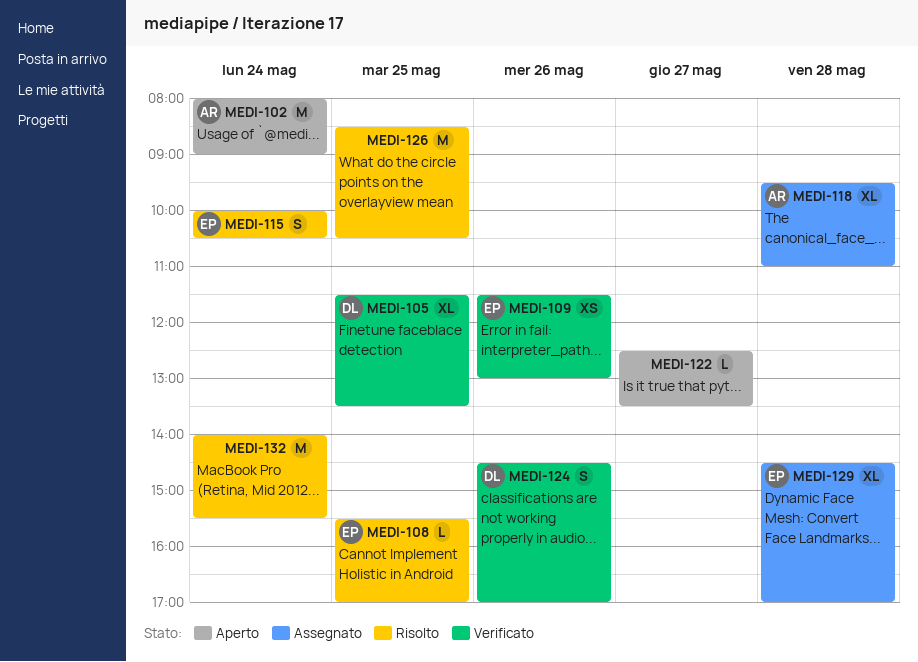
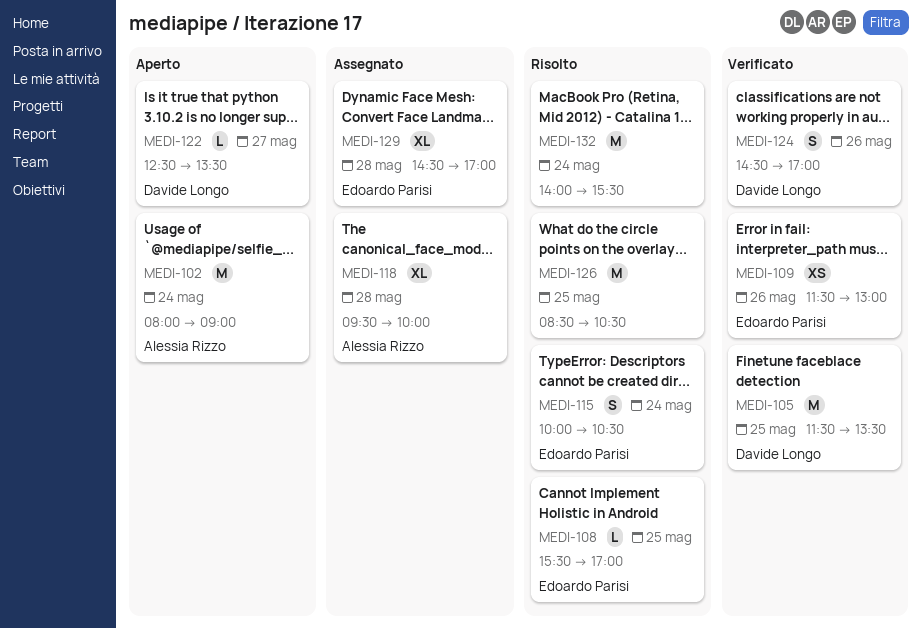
MEDI-105, estimate: XL -> M
MEDI-118, ends: 11:00 -> 10:00
MEDI-122, owner: none -> Davide Longo

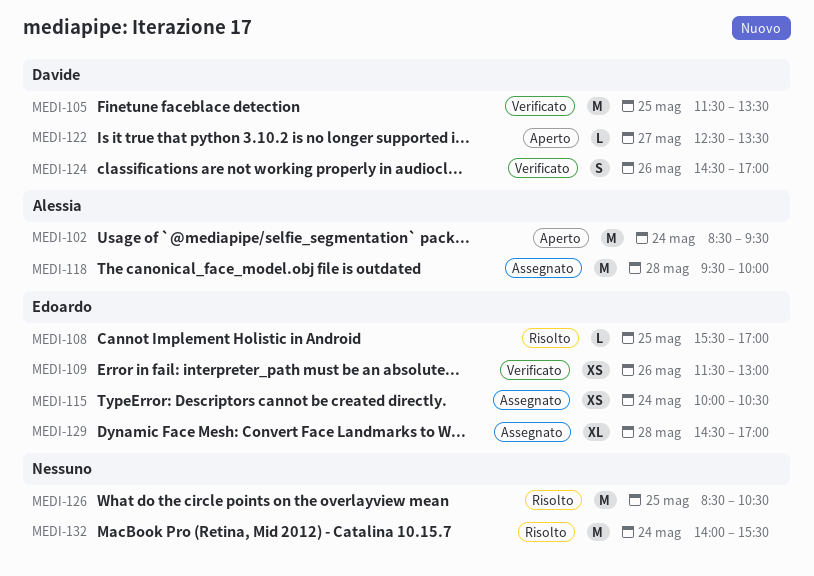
MEDI-102, begins: 08:00 -> 08:30
MEDI-102, ends: 09:00 -> 09:30
MEDI-115, status: Risolto -> Assegnato
MEDI-115, estimate: S -> XS
MEDI-118, estimate: XL -> M

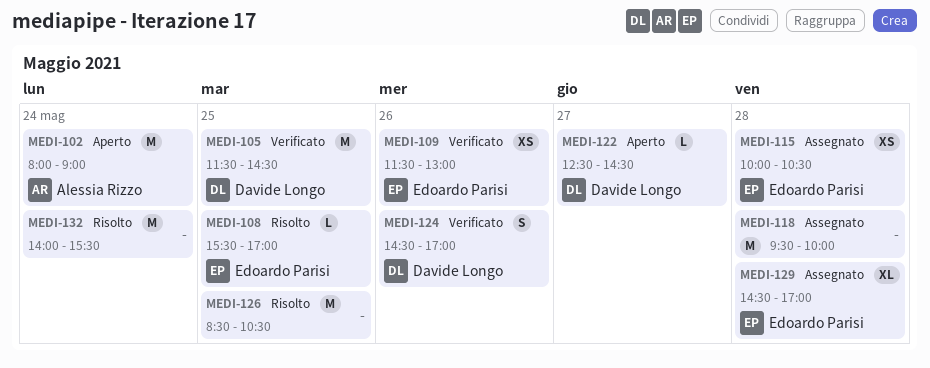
MEDI-102, begins: 08:30 -> 08:00
MEDI-102, ends: 09:30 -> 09:00
MEDI-105, ends: 13:30 -> 14:30
MEDI-115, day: May 24 -> May 28
MEDI-118, owner: Alessia Rizzo -> none
MEDI-122, ends: 13:30 -> 14:30

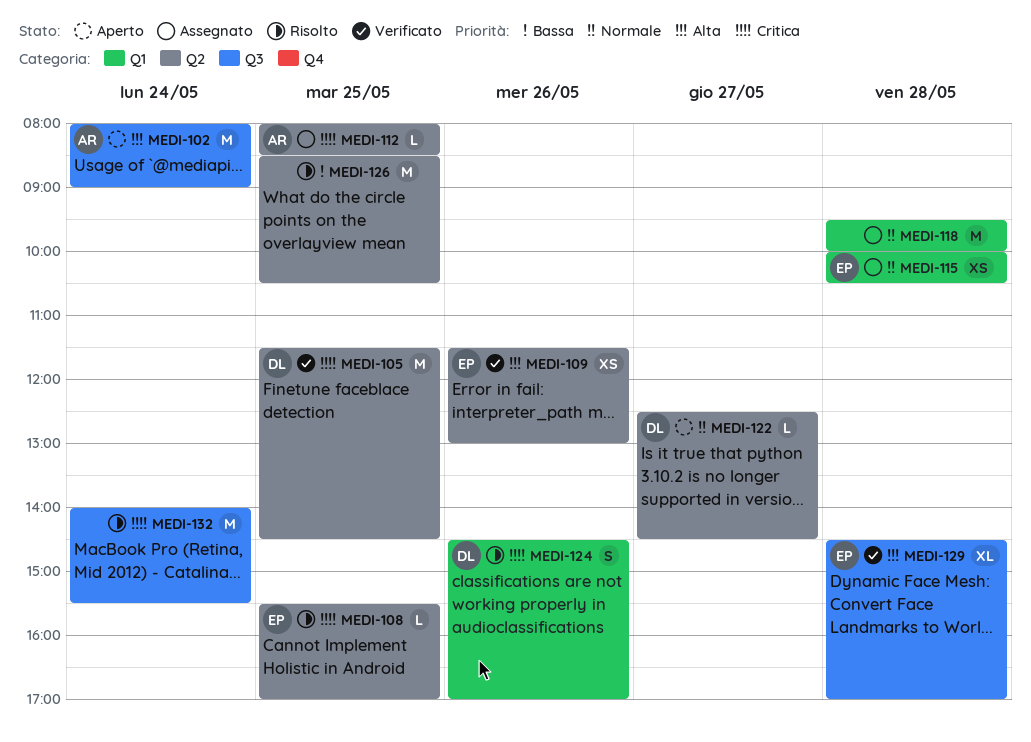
MEDI-112: none -> present
MEDI-124, status: Verificato -> Risolto
MEDI-129, status: Assegnato -> Verificato

